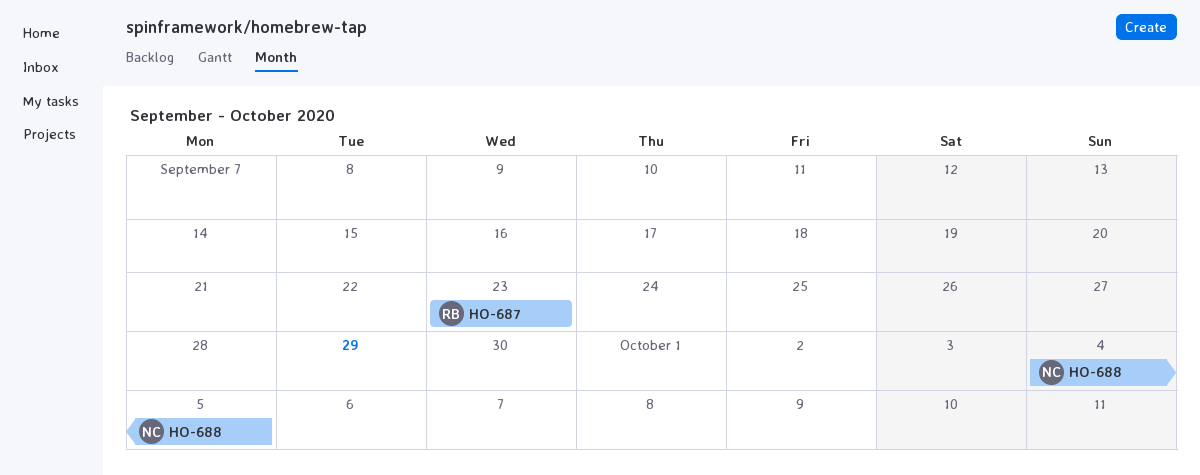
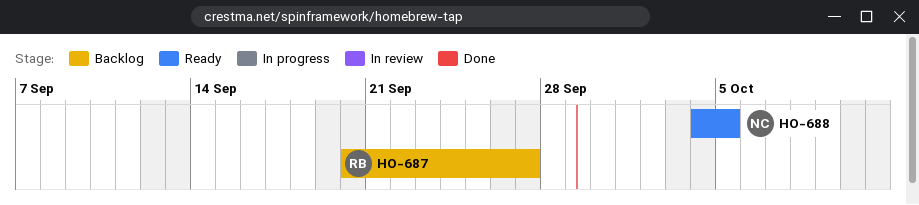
HO-687, start: Sep 23 -> Sep 20
HO-687, due: Sep 23 -> Sep 27

